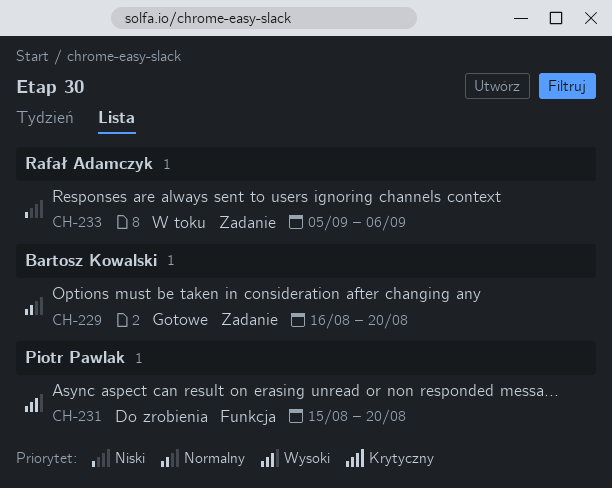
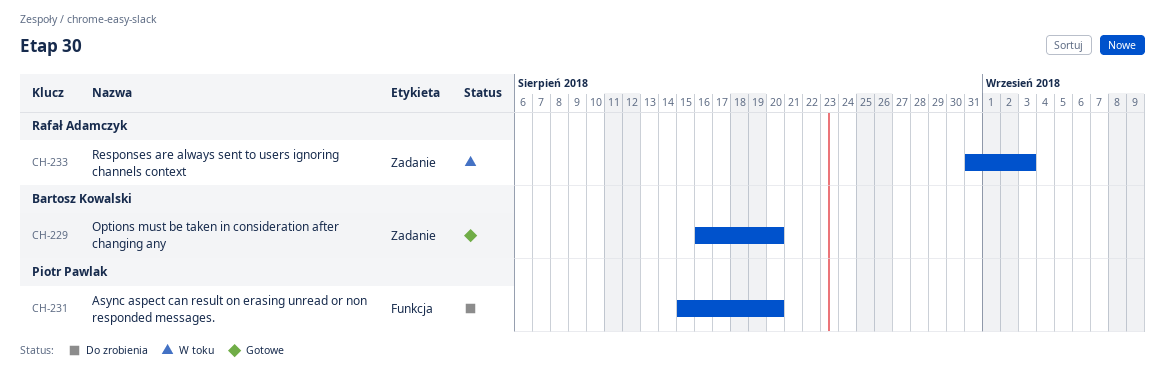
CH-233, start: Sep 5 -> Aug 31
CH-233, due: Sep 6 -> Sep 3

